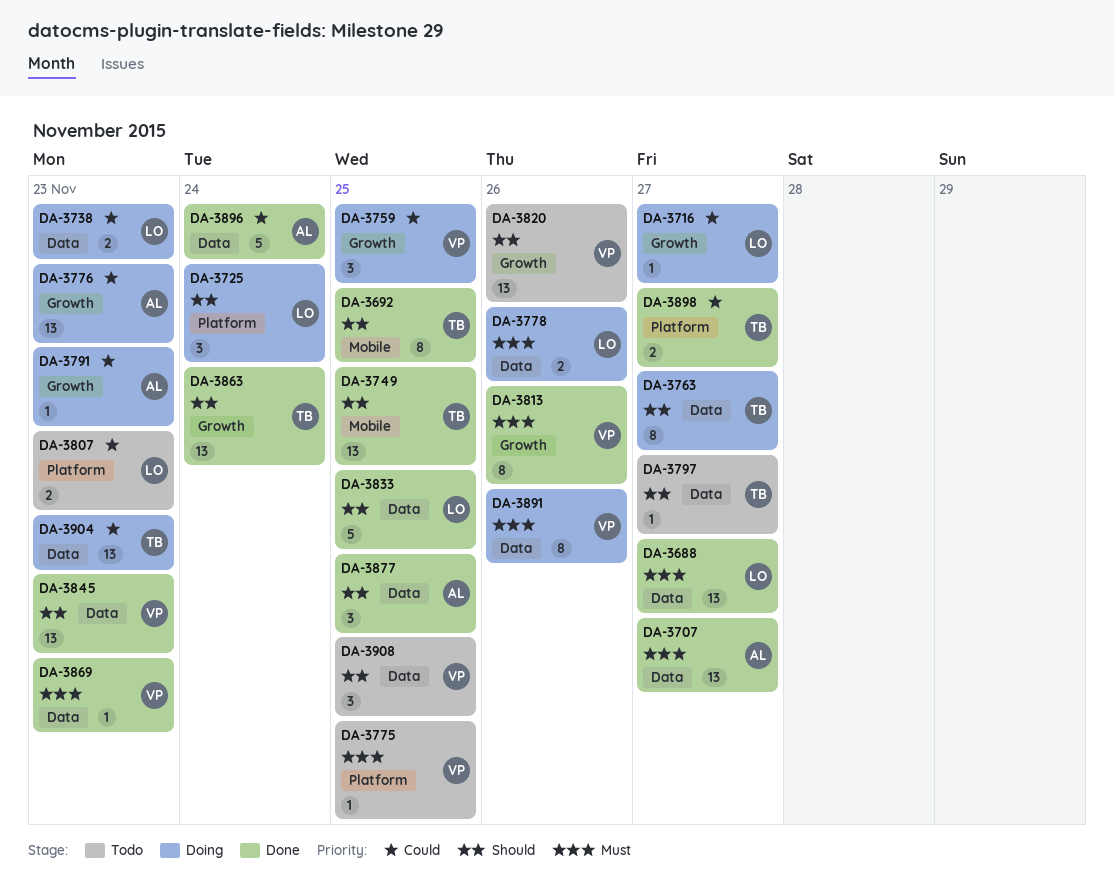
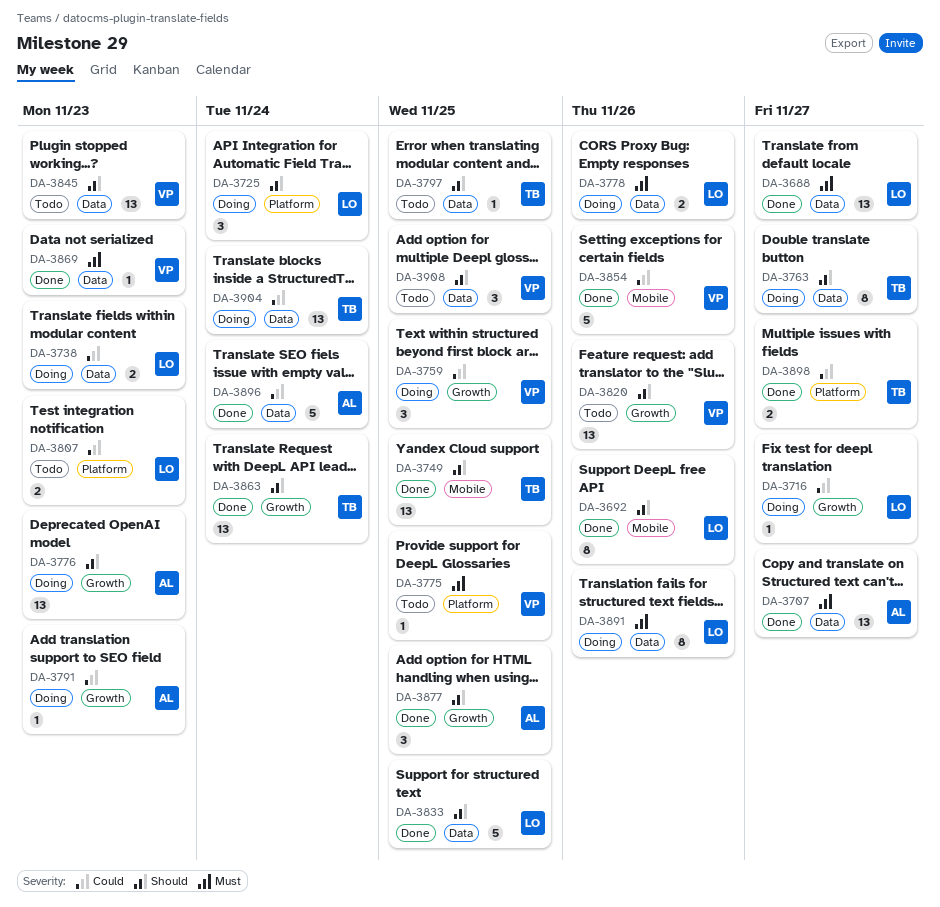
DA-3692, owner: TB -> LO
DA-3692, due: Nov 25 -> Nov 26
DA-3776, priority: Could -> Should
DA-3797, due: Nov 27 -> Nov 25
DA-3813: present -> none
DA-3845, status: Done -> Todo
DA-3854: none -> present
DA-3877, label: Data -> Growth
DA-3891, owner: VP -> LO
DA-3904, due: Nov 23 -> Nov 24

